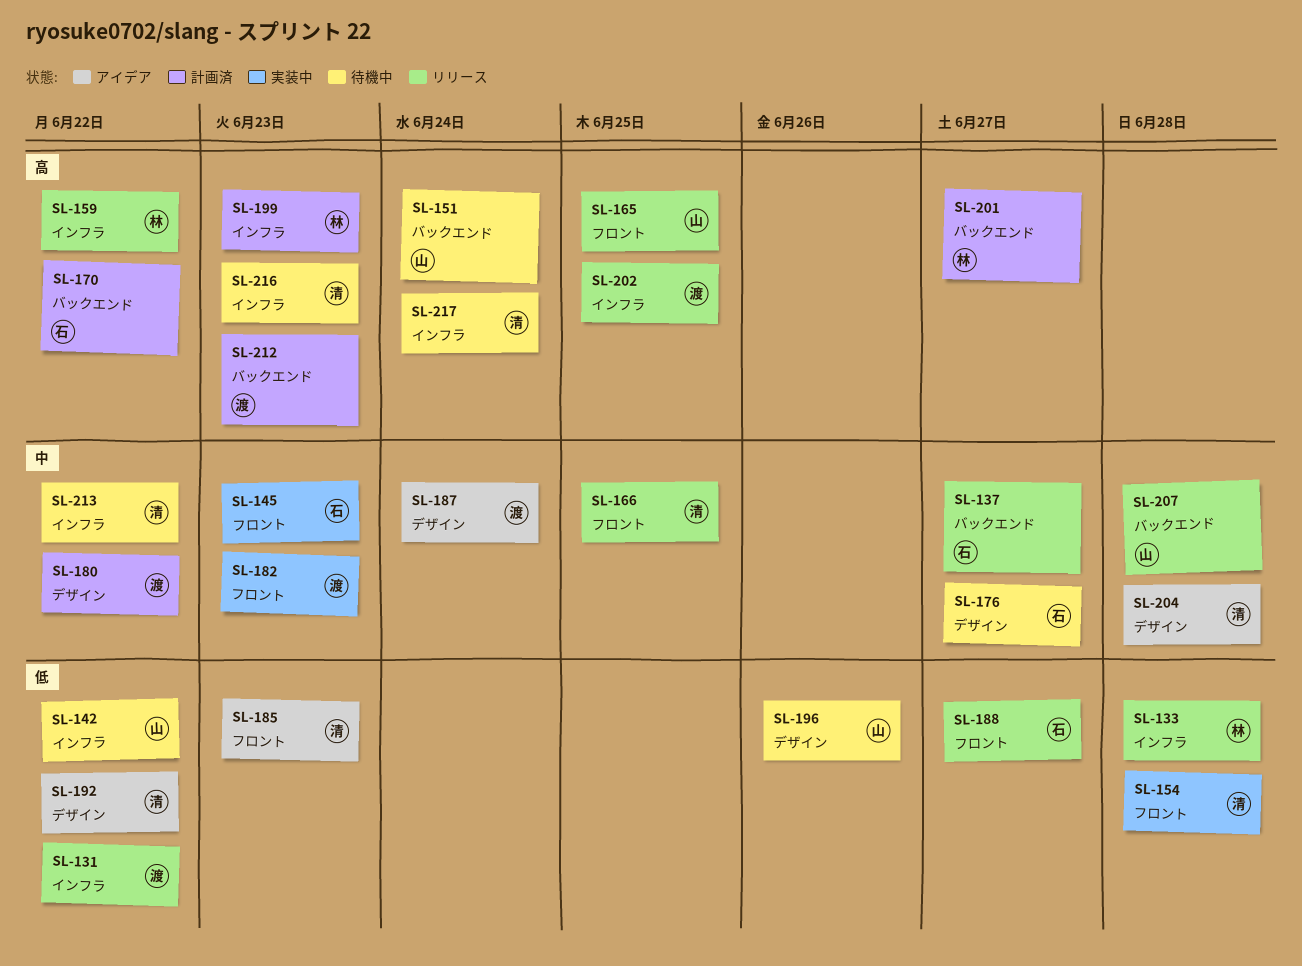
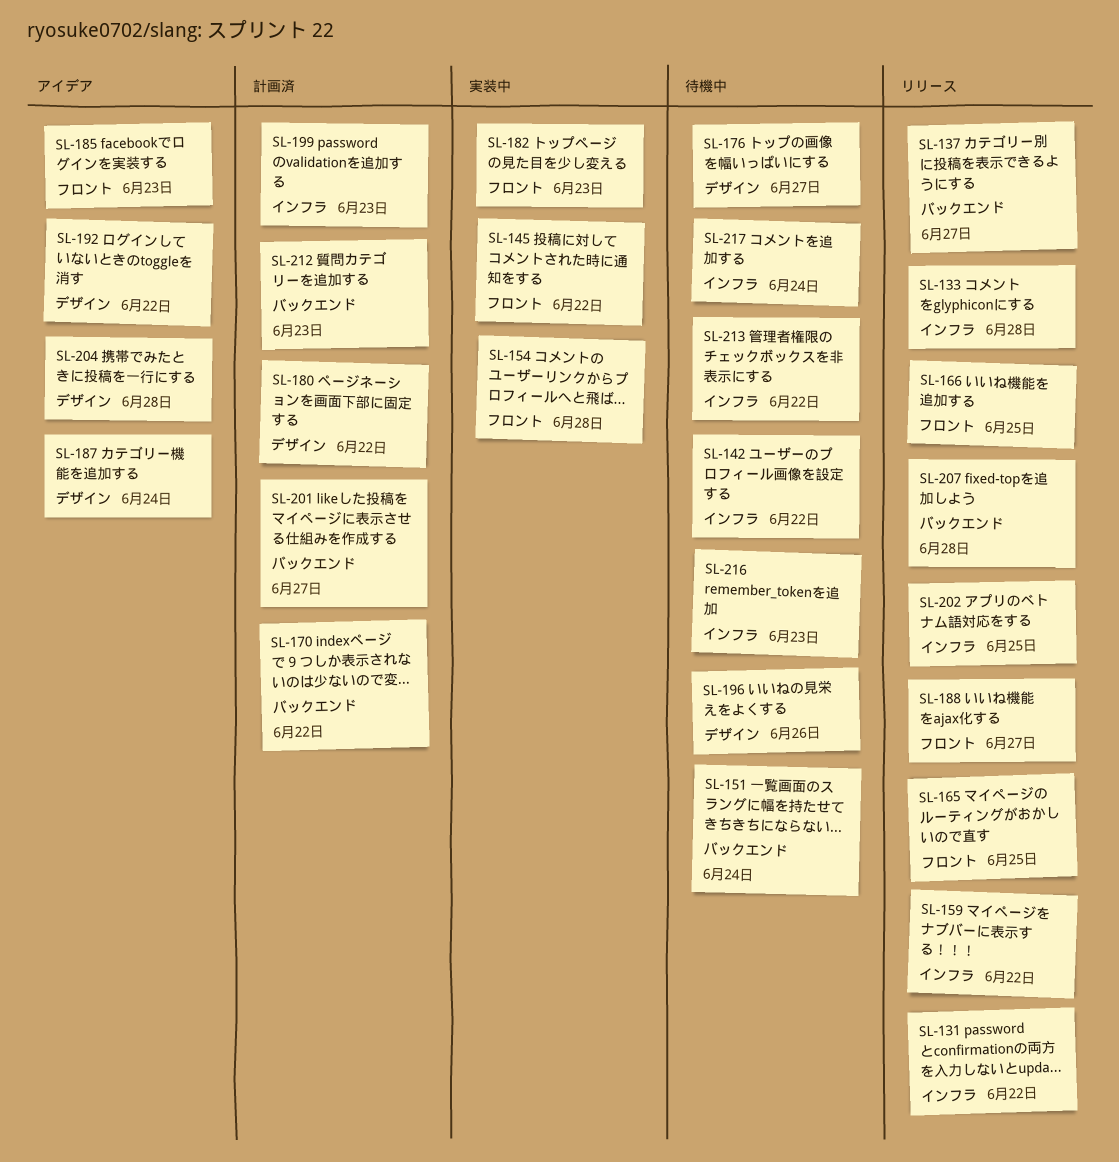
SL-145, due: Jun 23 -> Jun 22

